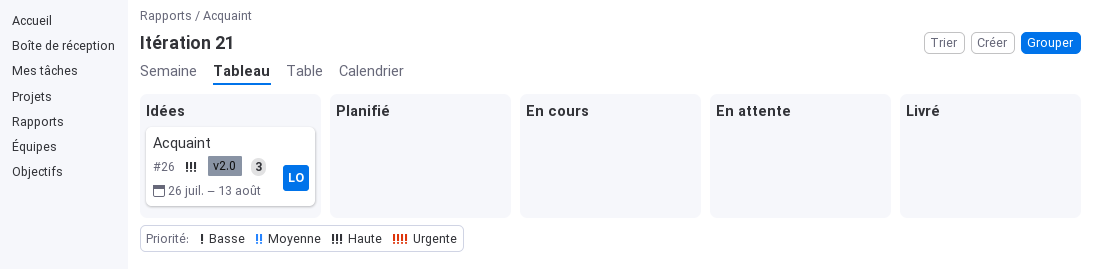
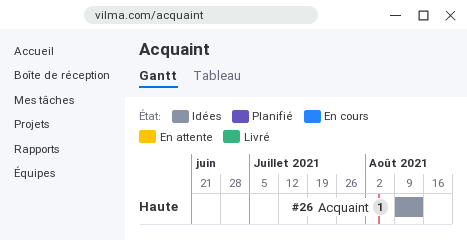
#26, estimate: 3 -> 1
#26, start: Jul 26 -> Aug 9

